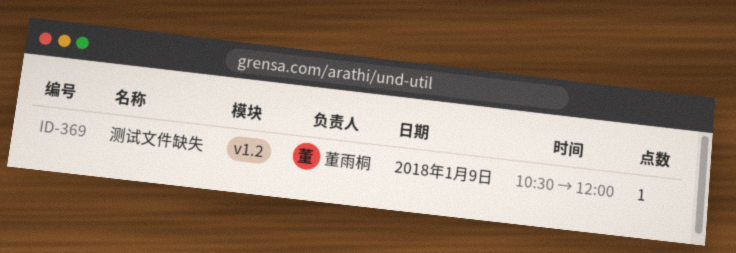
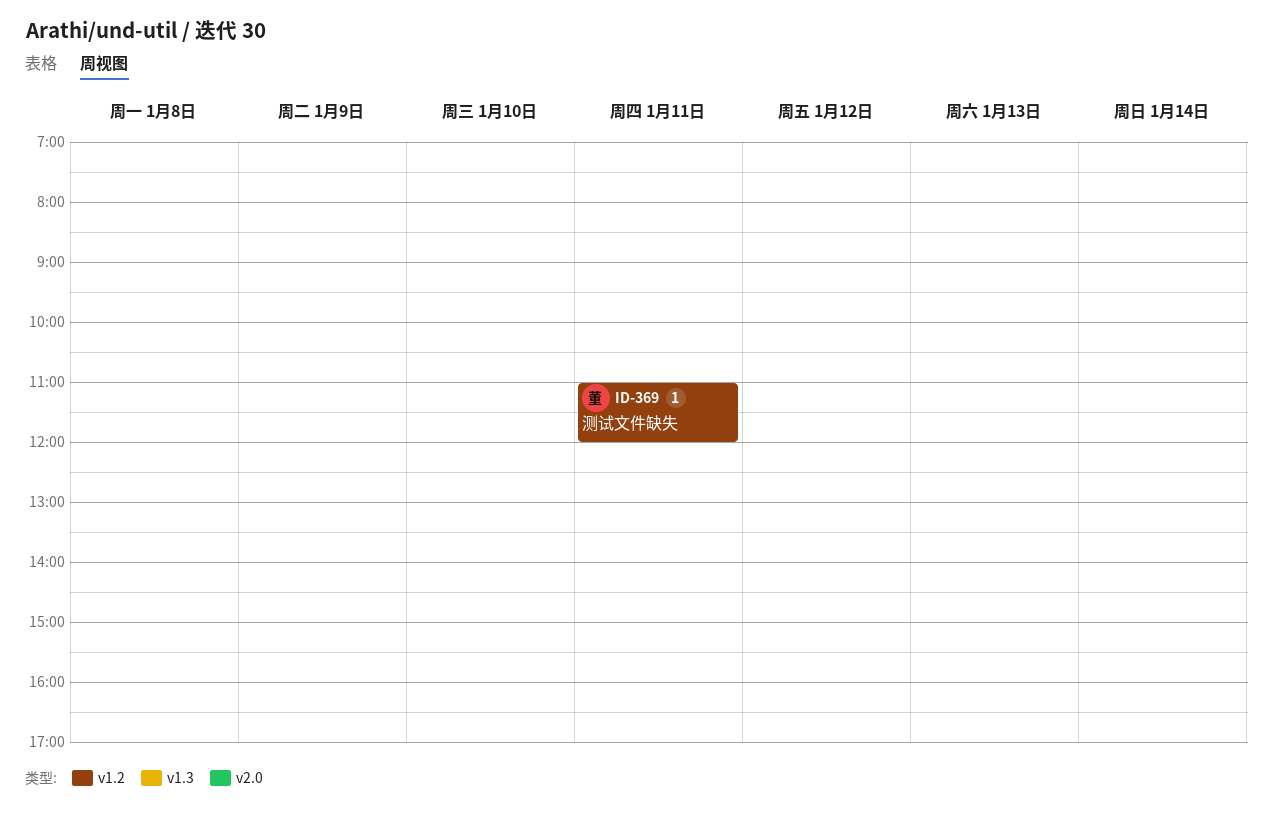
ID-369, day: Jan 9 -> Jan 11
ID-369, begins: 10:30 -> 11:00

